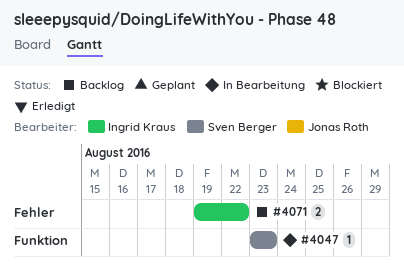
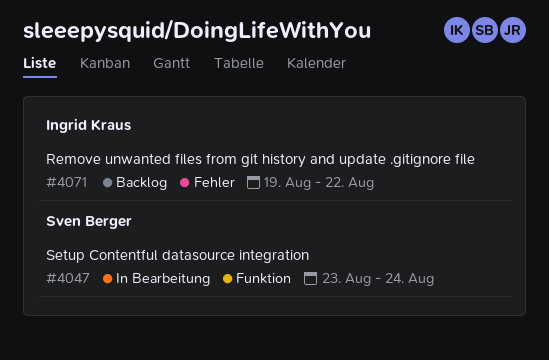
#4047, due: Aug 23 -> Aug 24

